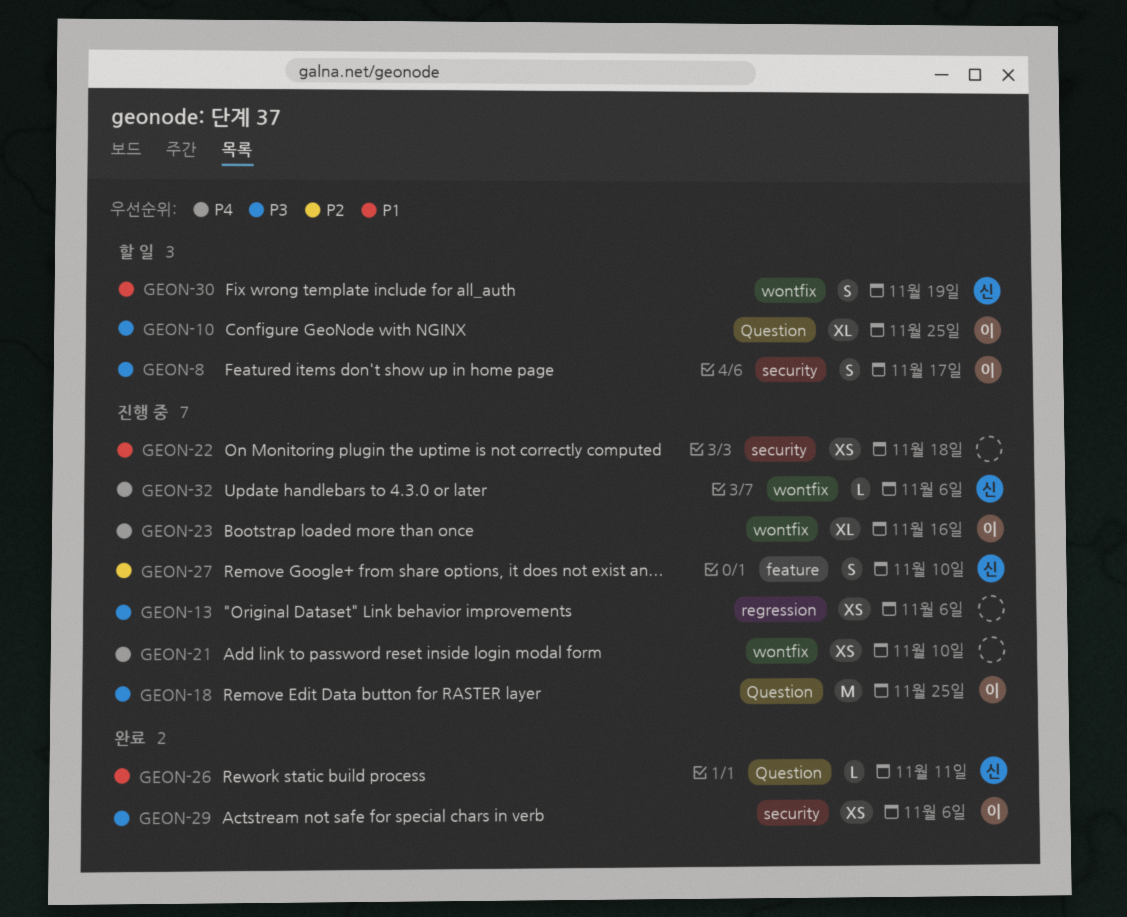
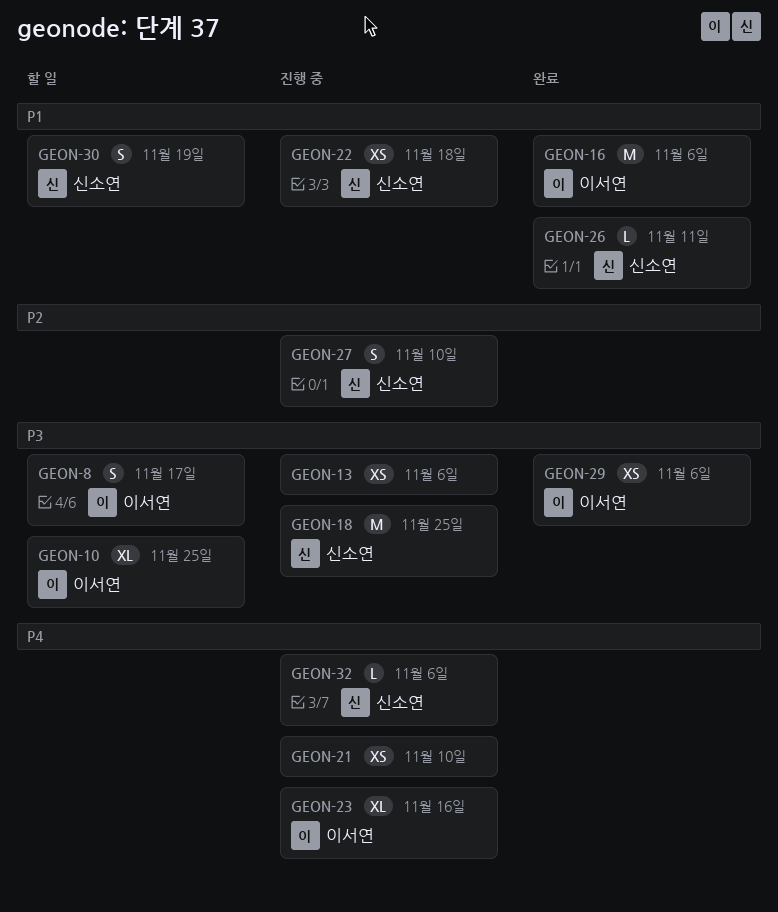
GEON-16: none -> present
GEON-18, owner: 이서연 -> 신소연
GEON-22, owner: none -> 신소연

